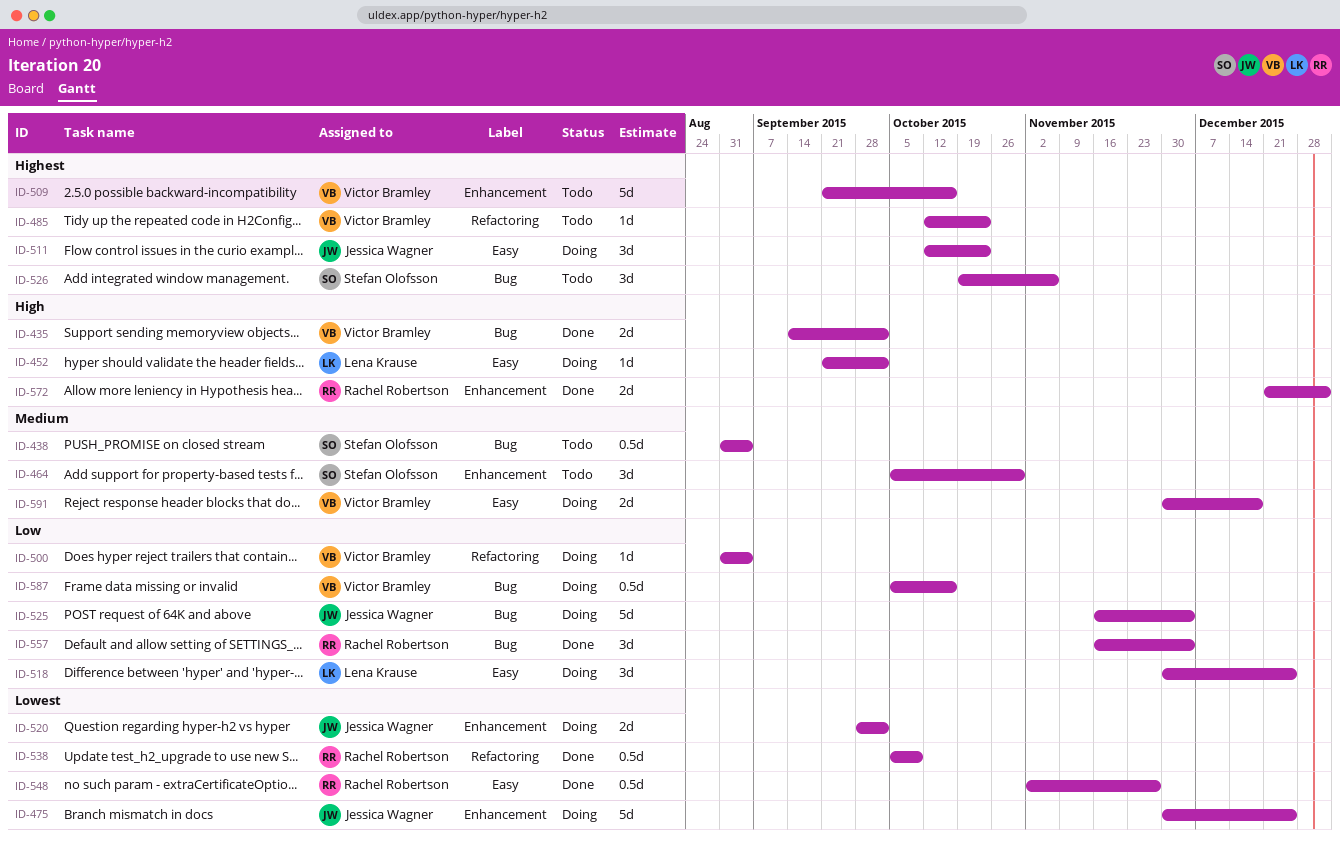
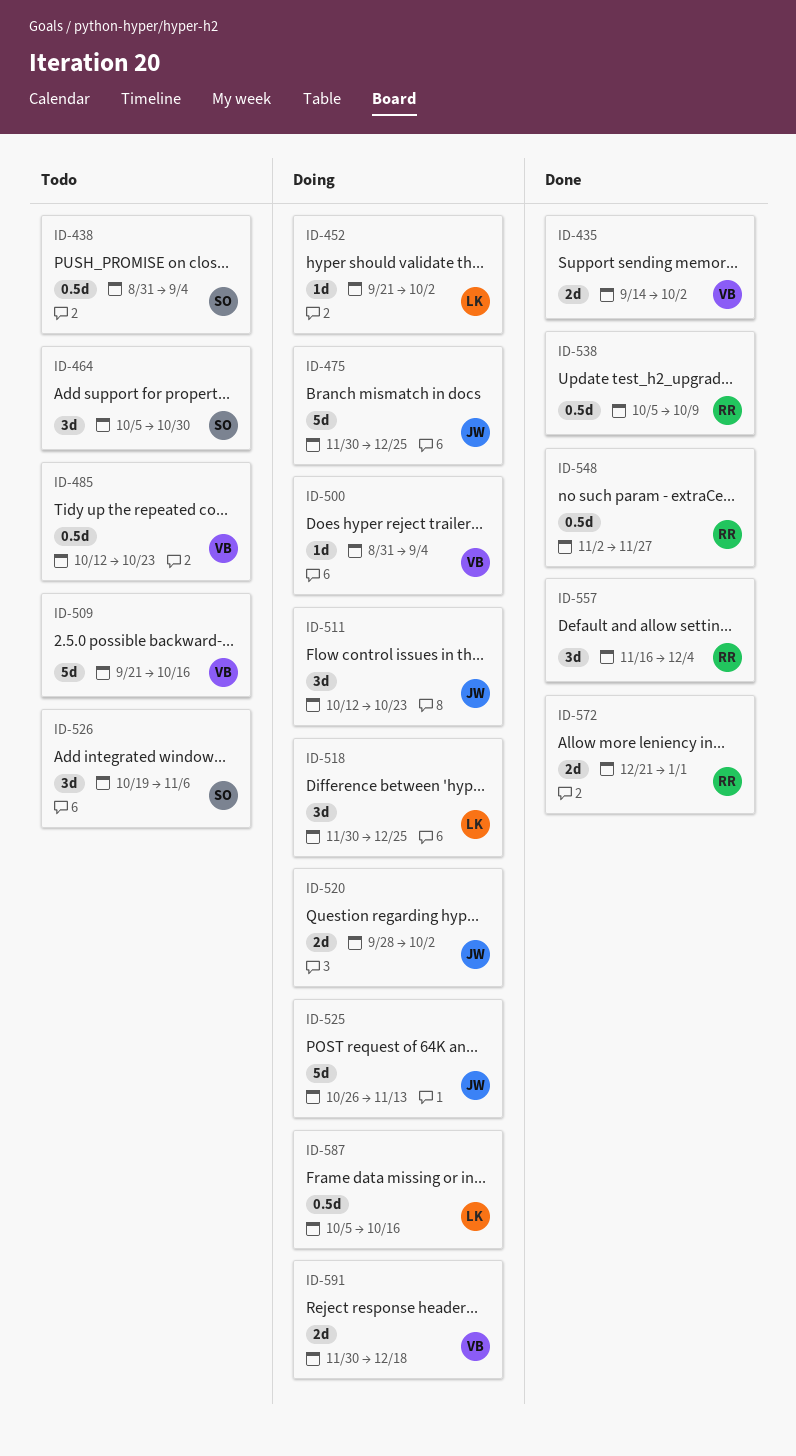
ID-485, estimate: 1d -> 0.5d
ID-525, start: Nov 16 -> Oct 26
ID-525, due: Dec 4 -> Nov 13
ID-587, owner: Victor Bramley -> Lena Krause

